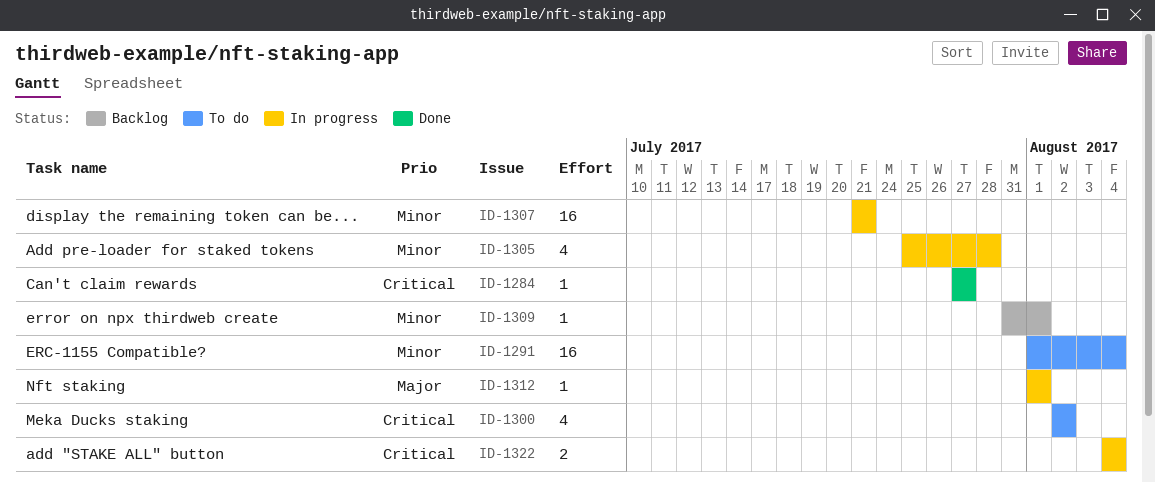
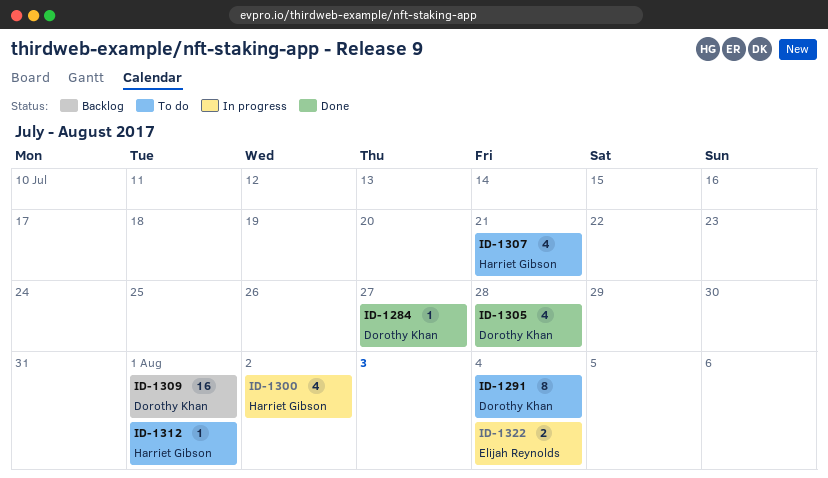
ID-1291, estimate: 16 -> 8
ID-1300, status: To do -> In progress
ID-1305, status: In progress -> Done
ID-1307, status: In progress -> To do
ID-1307, estimate: 16 -> 4
ID-1309, estimate: 1 -> 16
ID-1312, status: In progress -> To do

